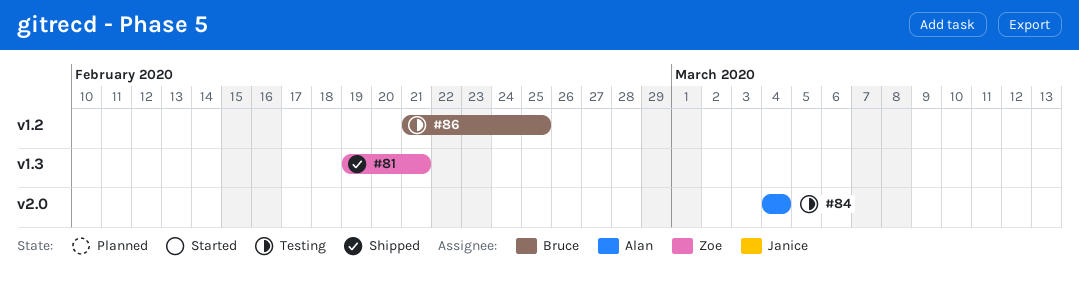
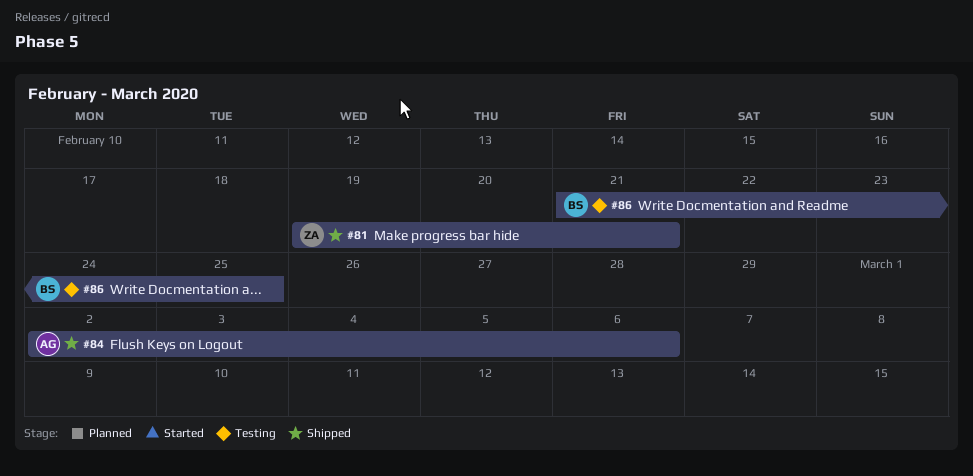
#84, status: Testing -> Shipped
#84, start: Mar 4 -> Mar 2
#84, due: Mar 4 -> Mar 6

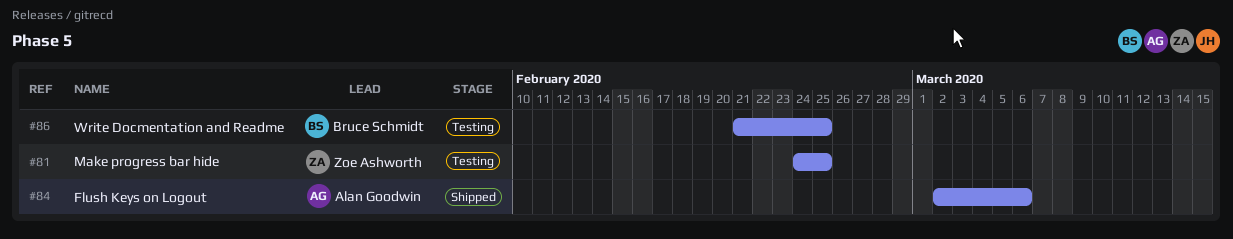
#81, status: Shipped -> Testing
#81, start: Feb 19 -> Feb 24
#81, due: Feb 21 -> Feb 25

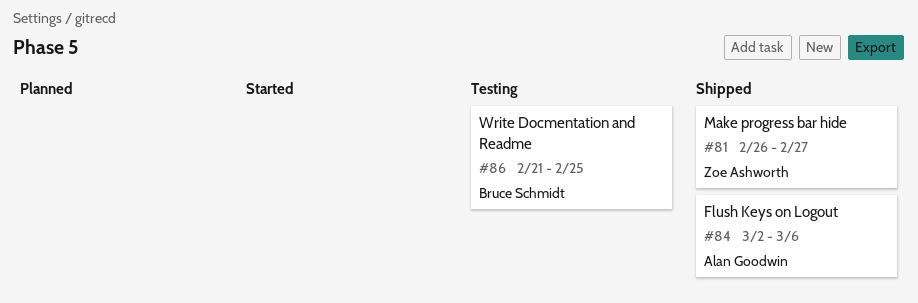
#81, status: Testing -> Shipped
#81, start: Feb 24 -> Feb 26
#81, due: Feb 25 -> Feb 27

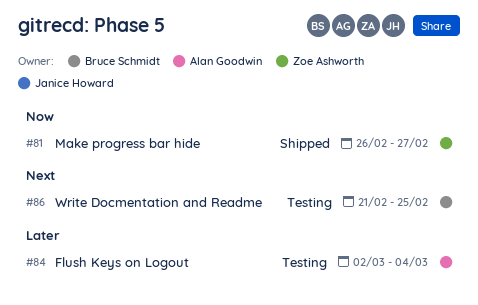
#84, status: Shipped -> Testing
#84, due: Mar 6 -> Mar 4

